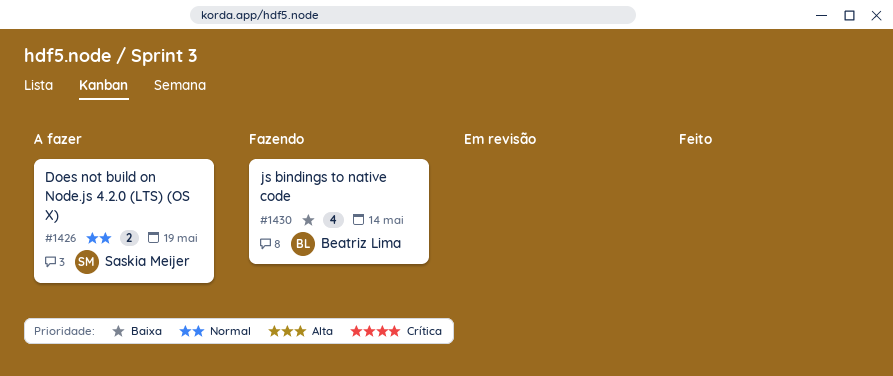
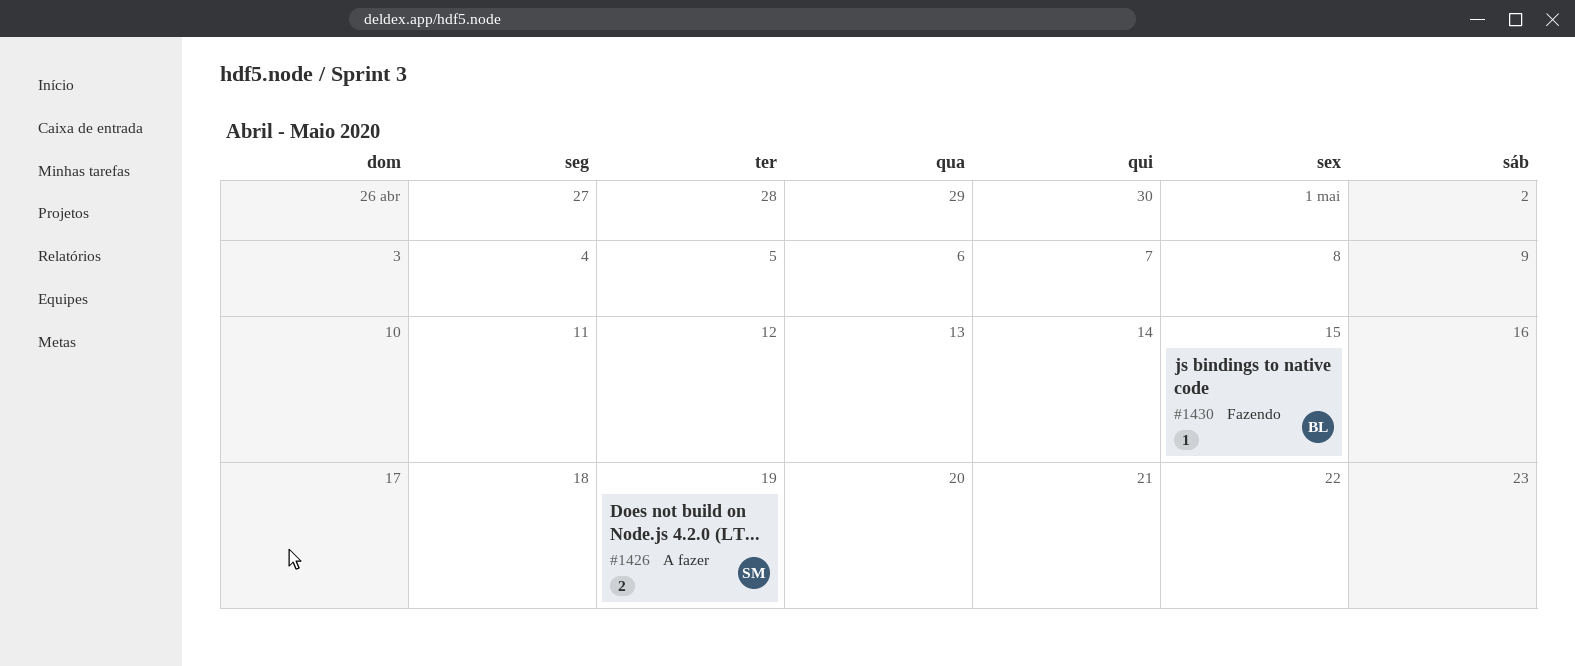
#1430, estimate: 4 -> 1
#1430, due: May 14 -> May 15

